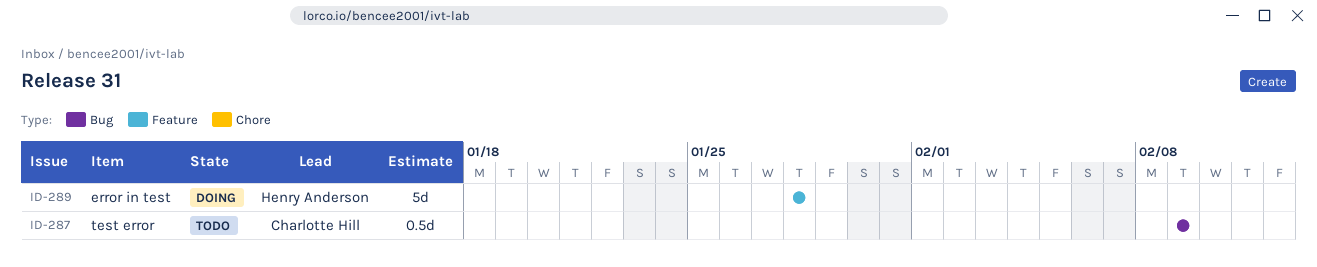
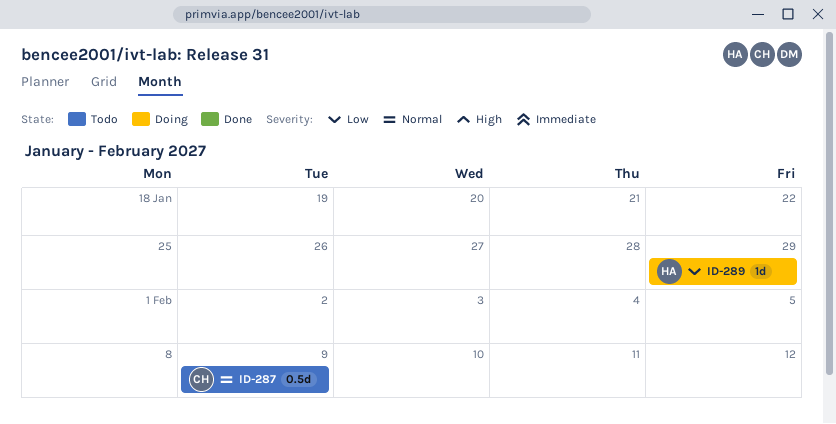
ID-289, estimate: 5d -> 1d
ID-289, start: Jan 28 -> Jan 29
ID-289, due: Jan 28 -> Jan 29

